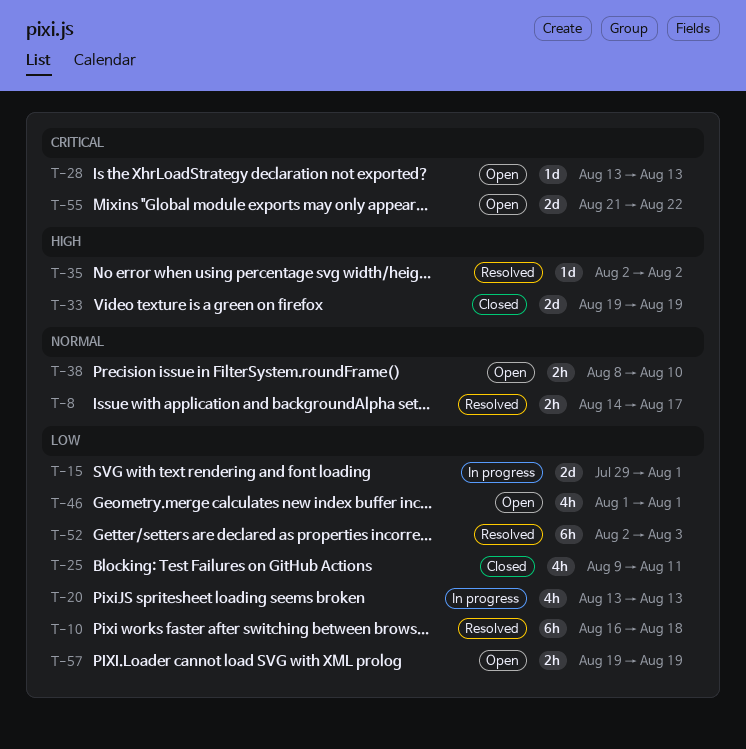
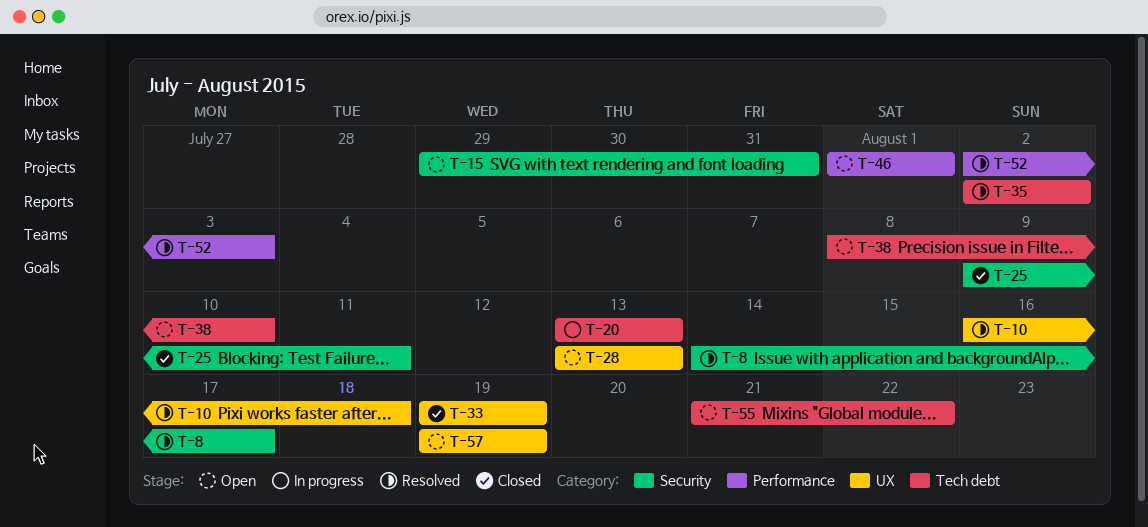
T-15, status: In progress -> Open
T-15, due: Aug 1 -> Jul 31

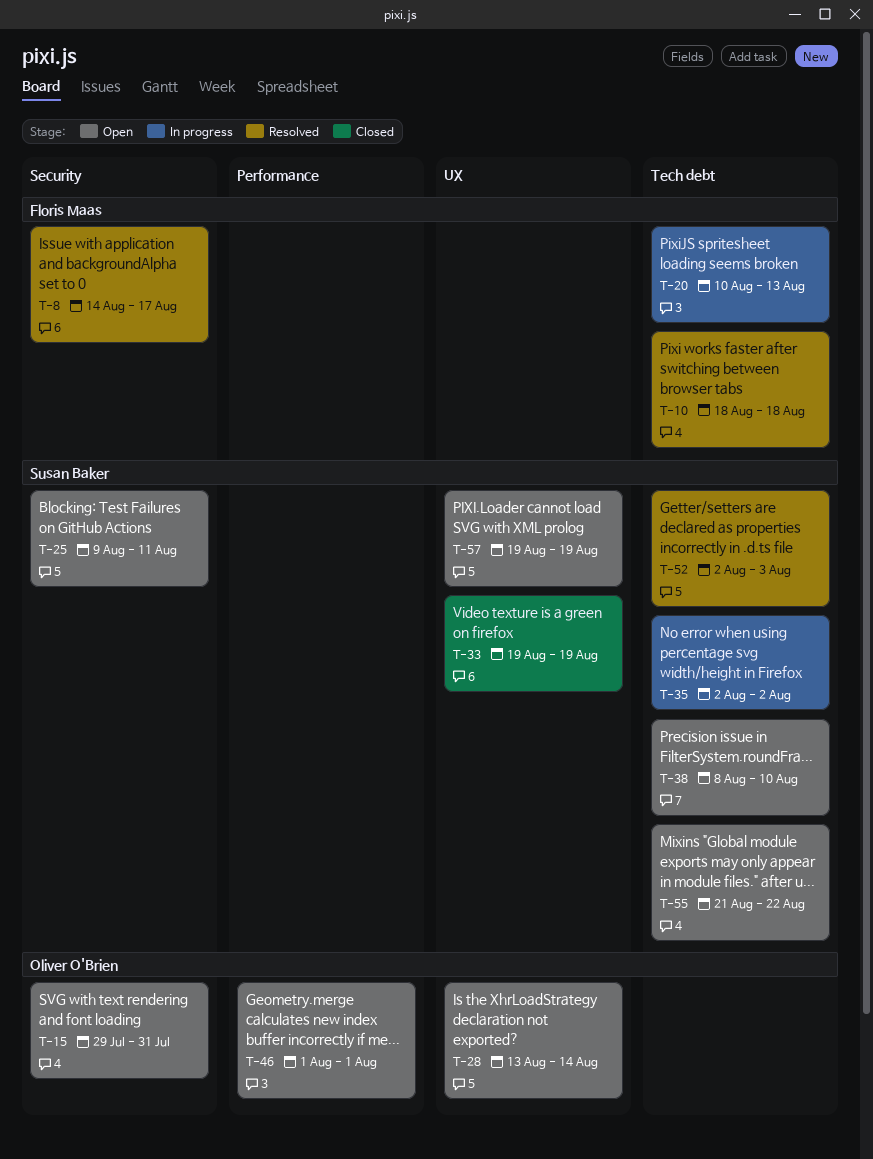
T-10, label: UX -> Tech debt
T-10, start: Aug 16 -> Aug 18
T-20, start: Aug 13 -> Aug 10
T-25, status: Closed -> Open
T-28, due: Aug 13 -> Aug 14
T-35, status: Resolved -> In progress
T-52, label: Performance -> Tech debt

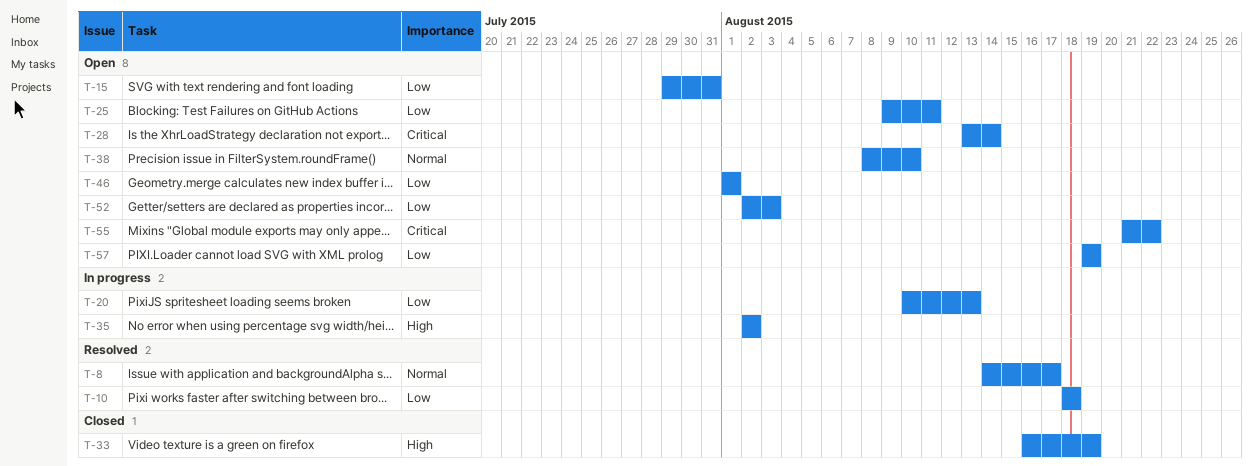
T-33, start: Aug 19 -> Aug 16
T-52, status: Resolved -> Open

